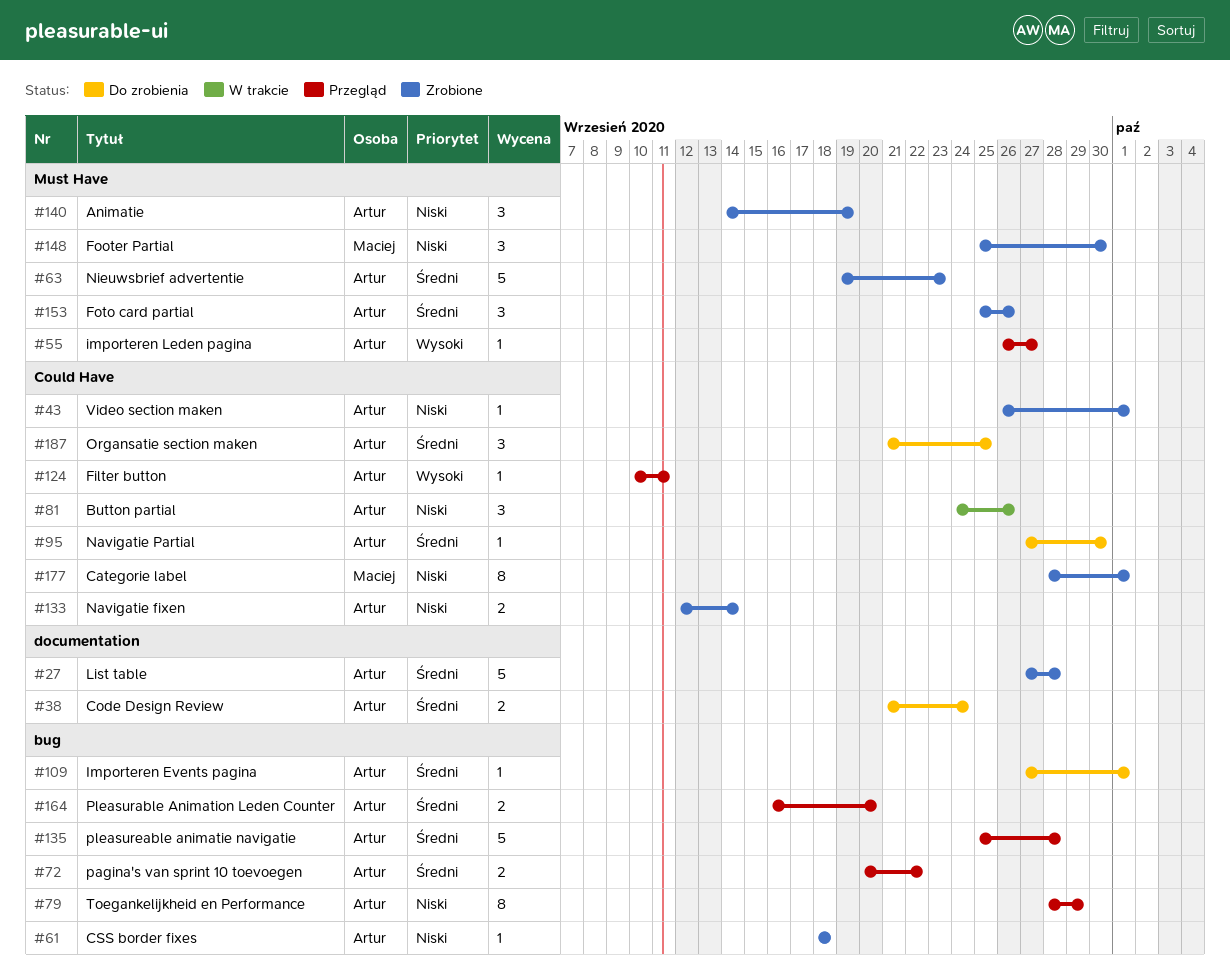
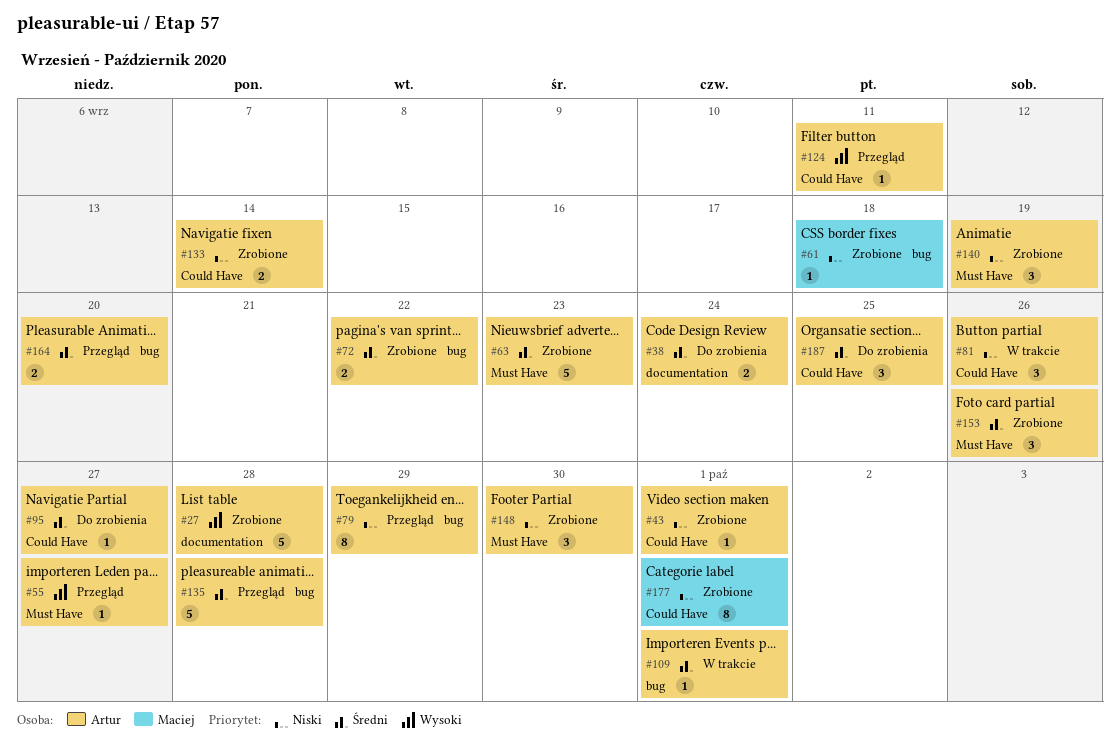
#27, priority: Średni -> Wysoki
#61, owner: Artur -> Maciej
#72, status: Przegląd -> Zrobione
#95, due: Sep 30 -> Sep 27
#109, status: Do zrobienia -> W trakcie
#148, owner: Maciej -> Artur

